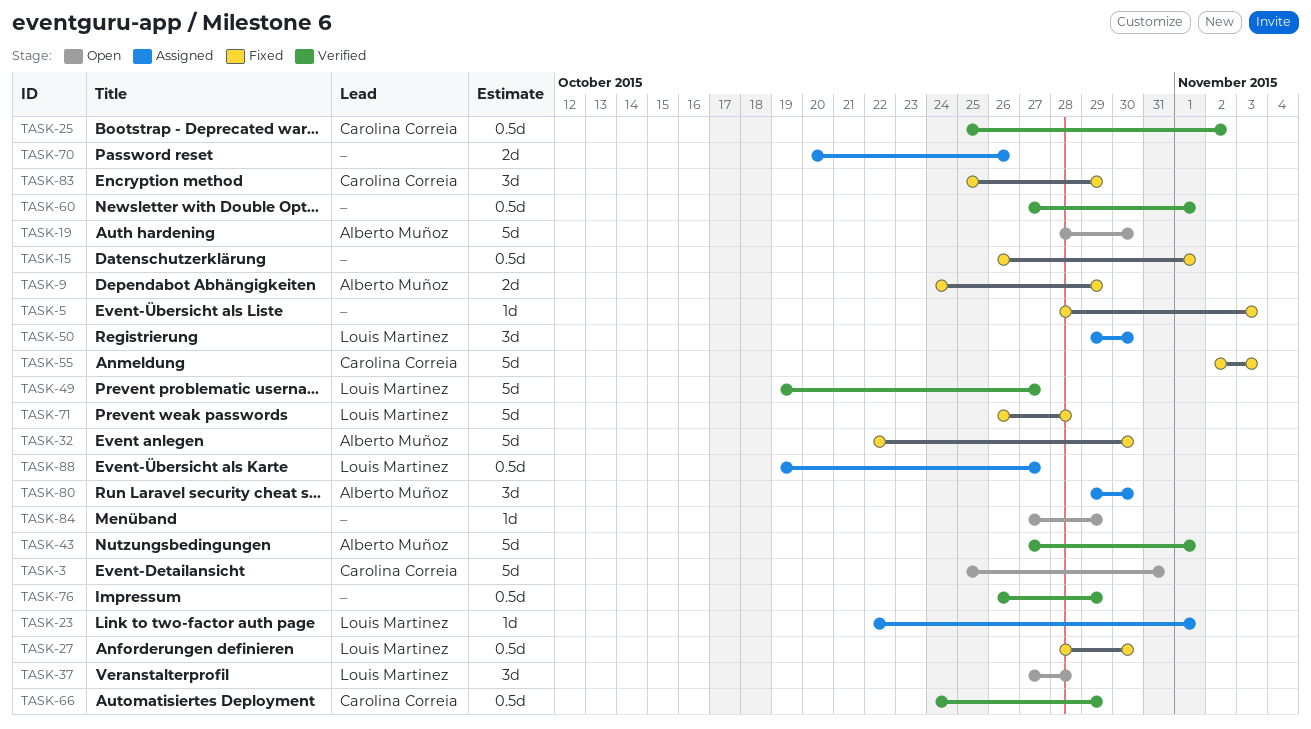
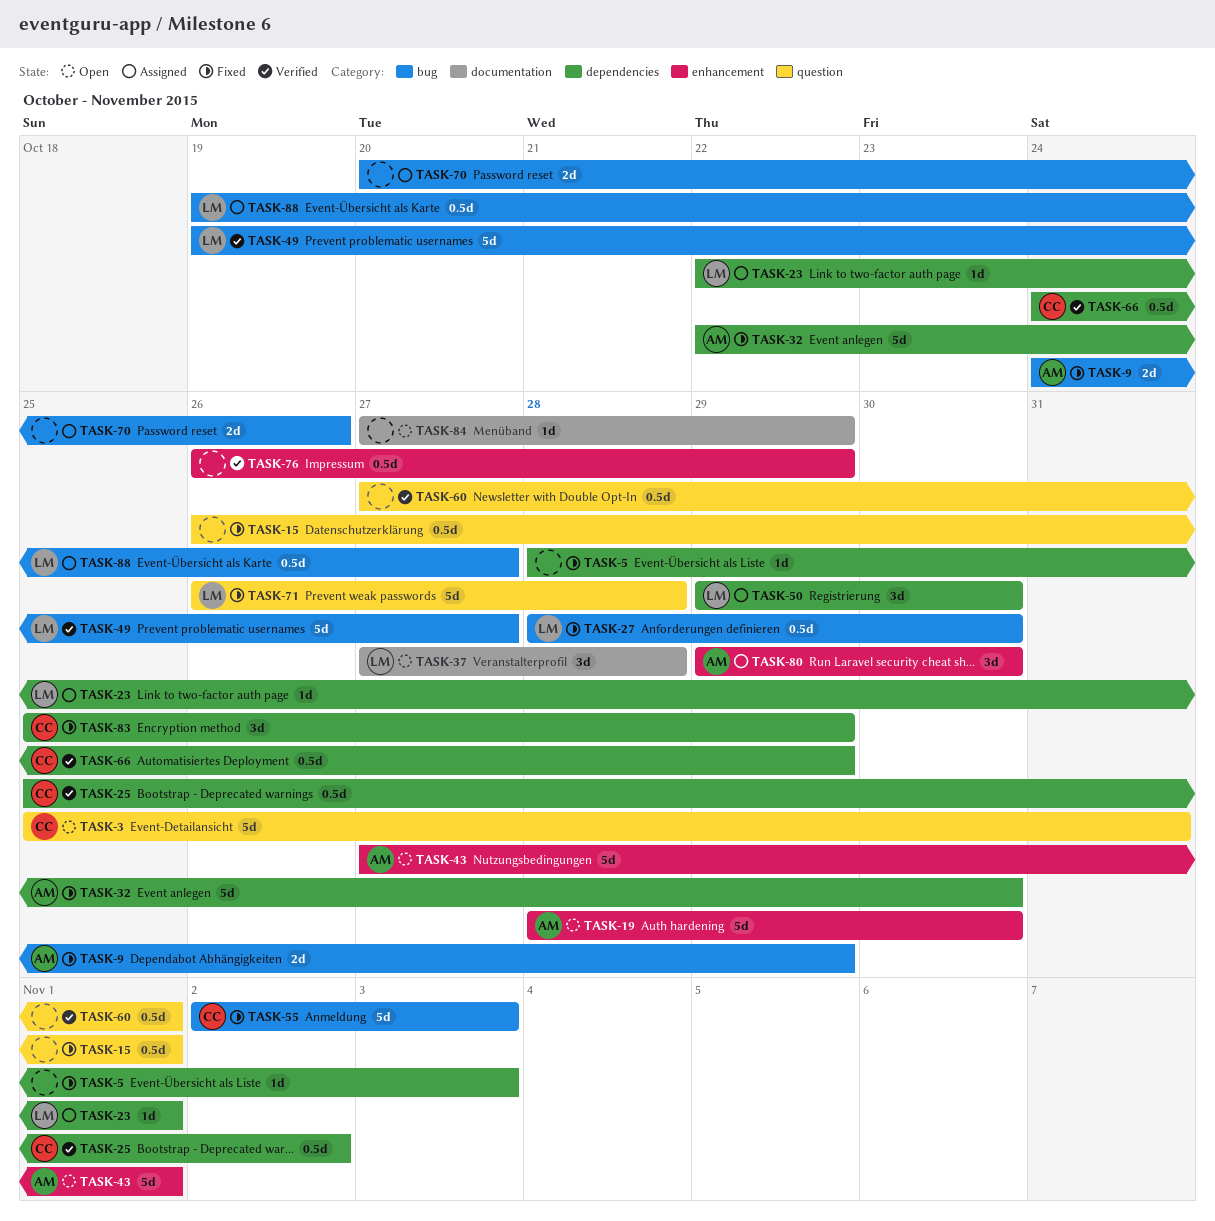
TASK-43, status: Verified -> Open

